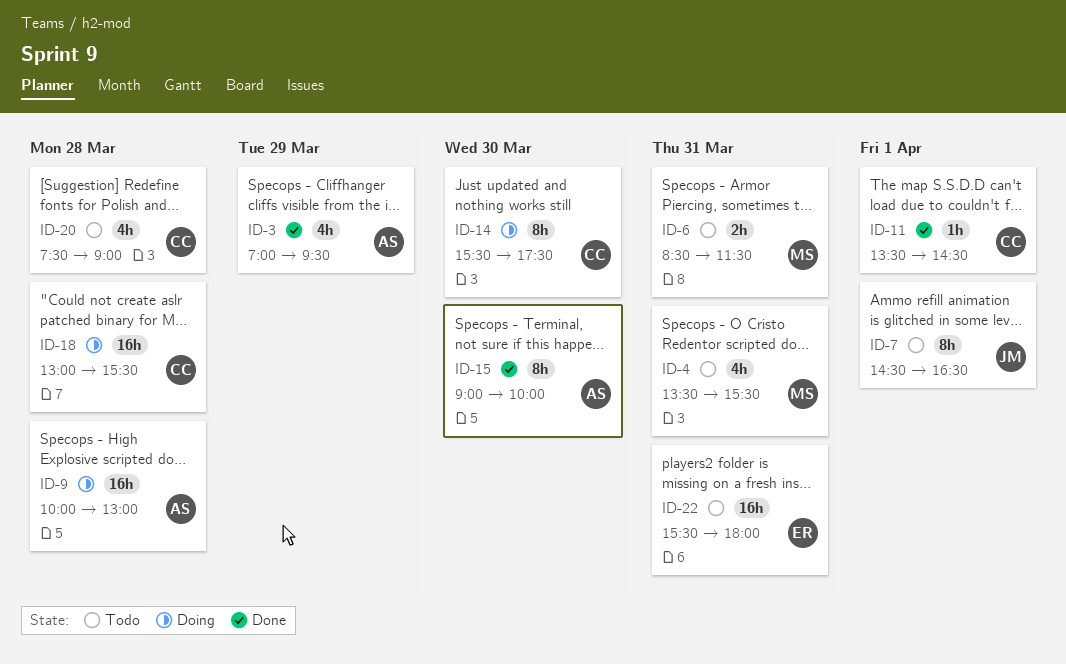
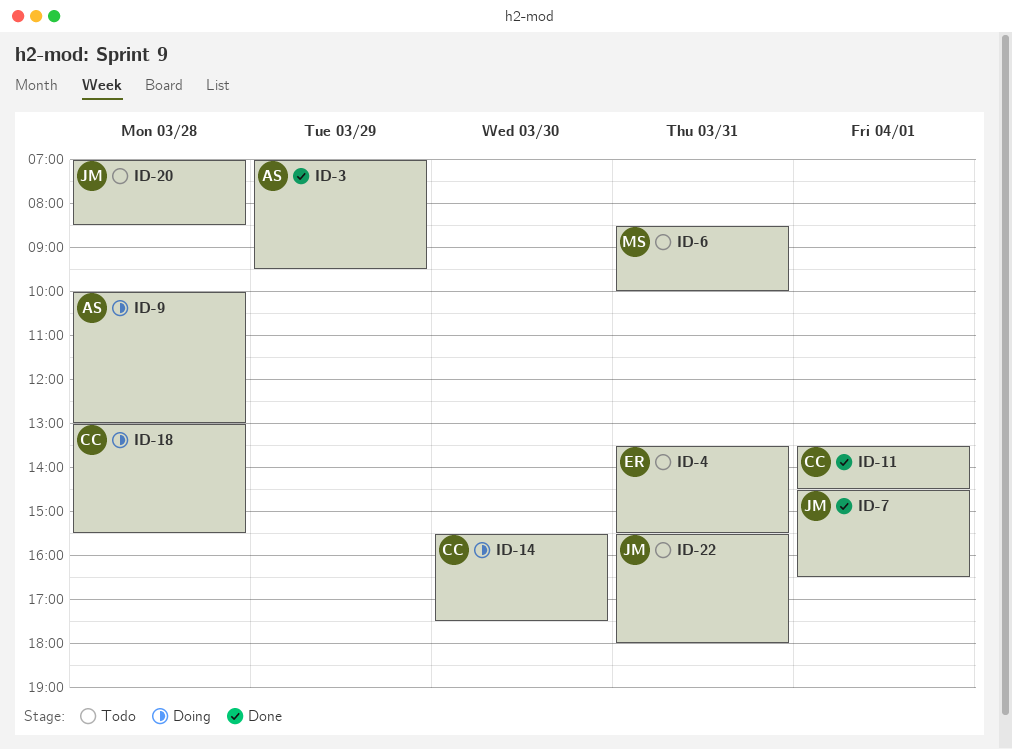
ID-4, owner: MS -> ER
ID-6, ends: 11:30 -> 10:00
ID-7, status: Todo -> Done
ID-15: present -> none
ID-20, owner: CC -> JM
ID-20, begins: 07:30 -> 07:00
ID-20, ends: 09:00 -> 08:30
ID-22, owner: ER -> JM

